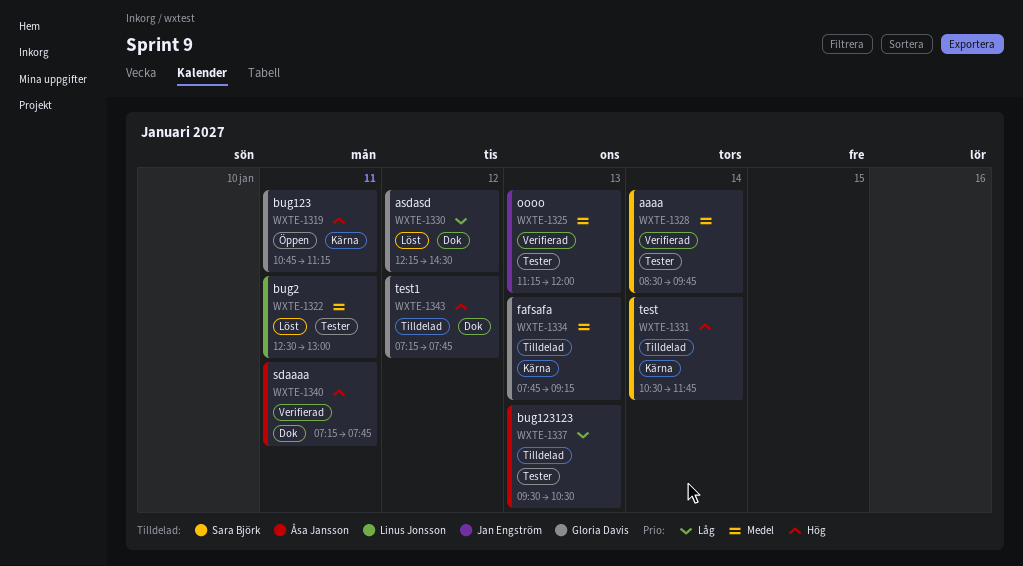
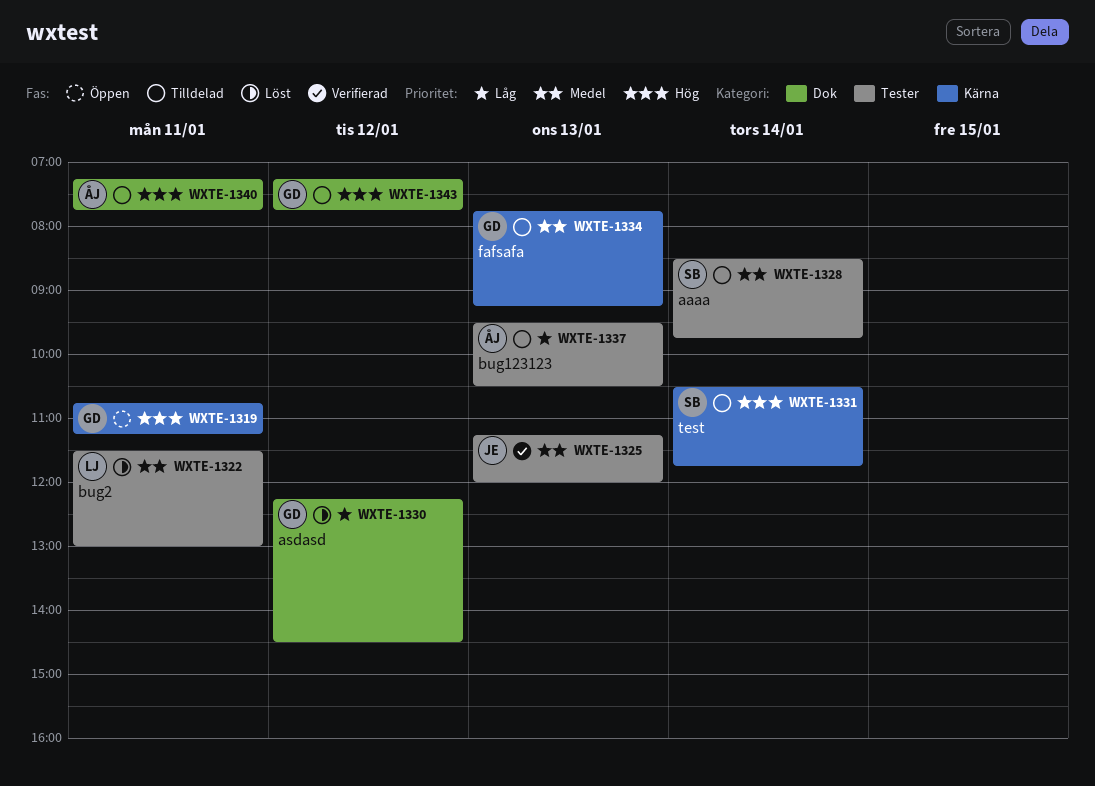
WXTE-1322, begins: 12:30 -> 11:30
WXTE-1328, status: Verifierad -> Tilldelad
WXTE-1340, status: Verifierad -> Tilldelad

